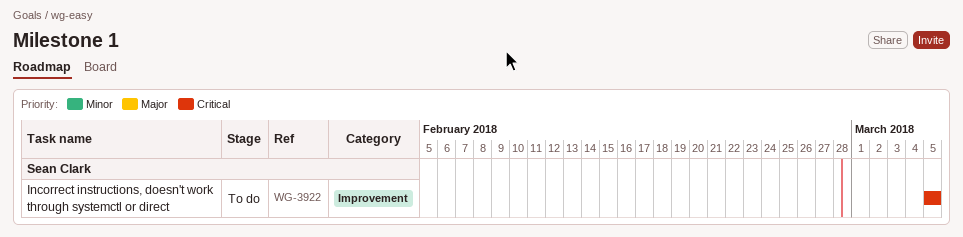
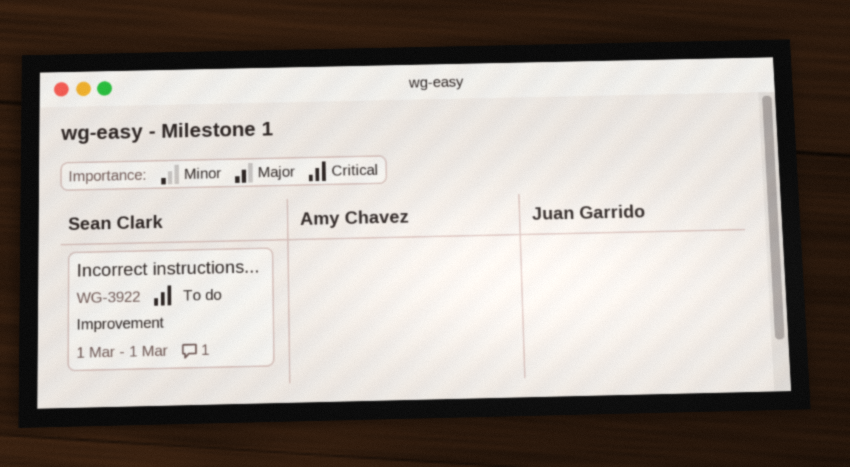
WG-3922, start: Mar 5 -> Mar 1
WG-3922, due: Mar 5 -> Mar 1

